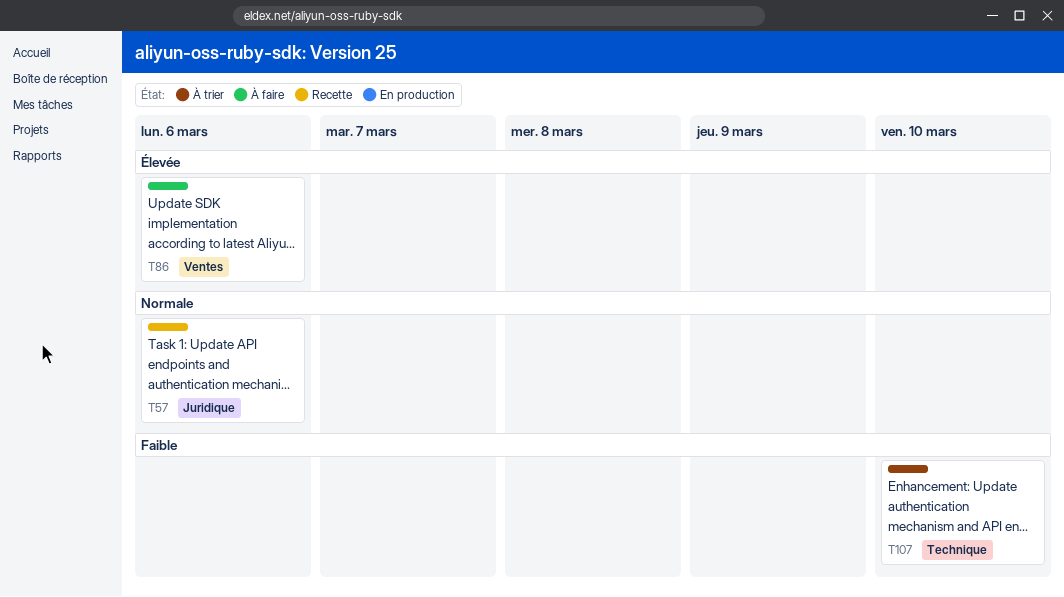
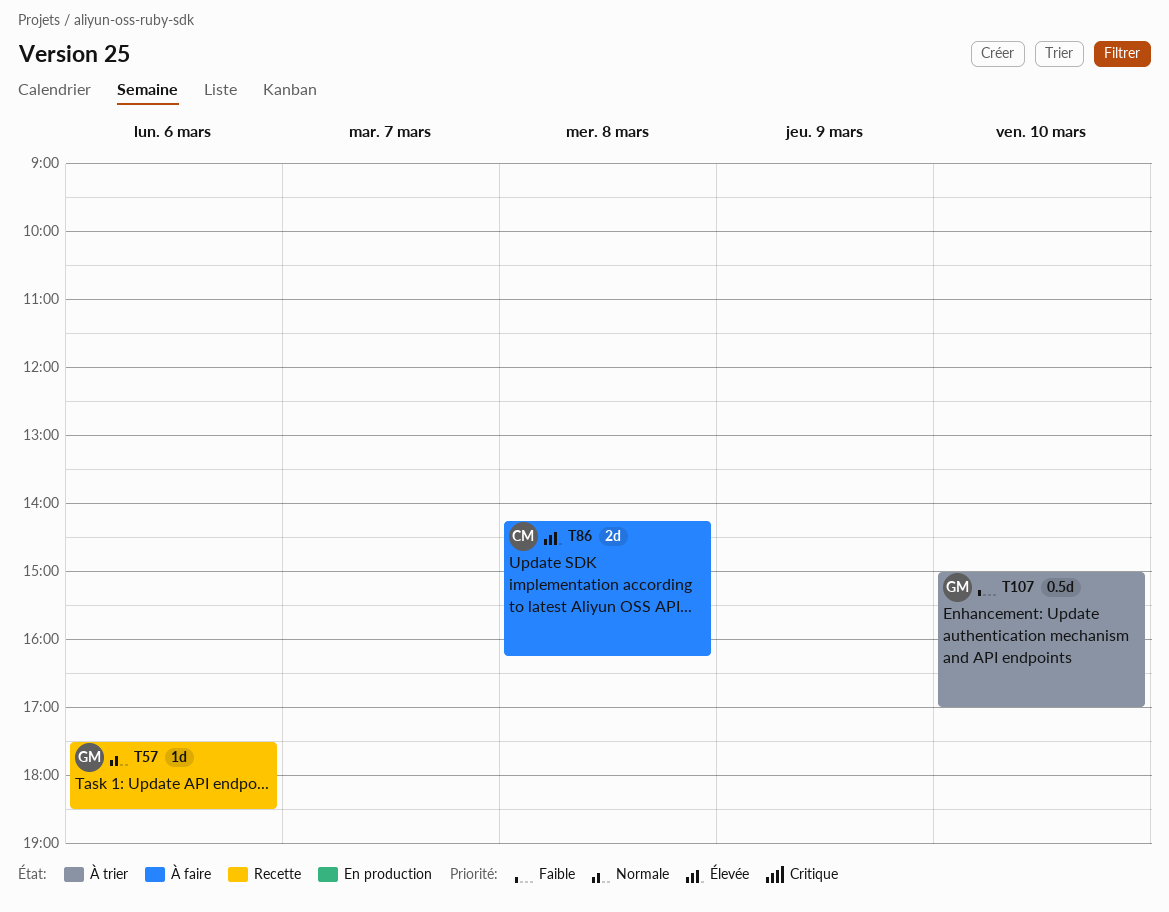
T86, day: Mar 6 -> Mar 8

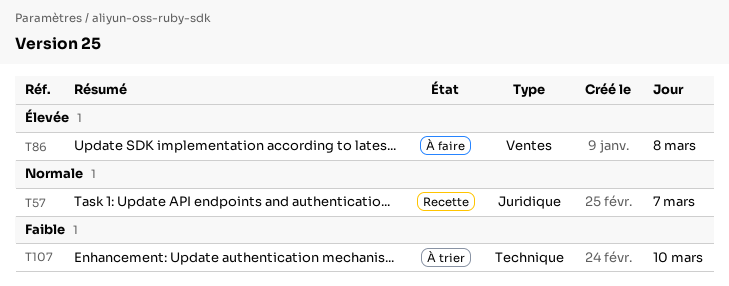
T57, day: Mar 6 -> Mar 7

